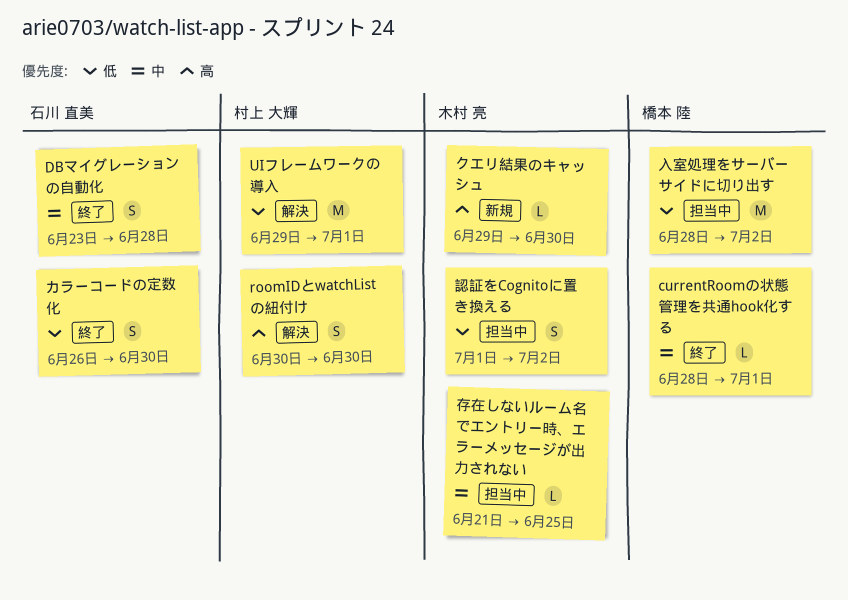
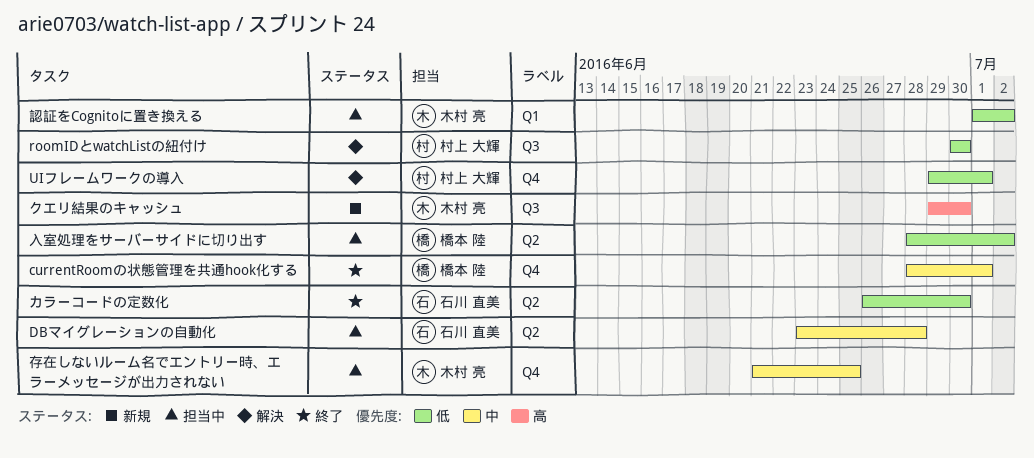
DBマイグレーションの自動化, status: 終了 -> 担当中
roomIDとwatchListの紐付け, priority: 高 -> 低

